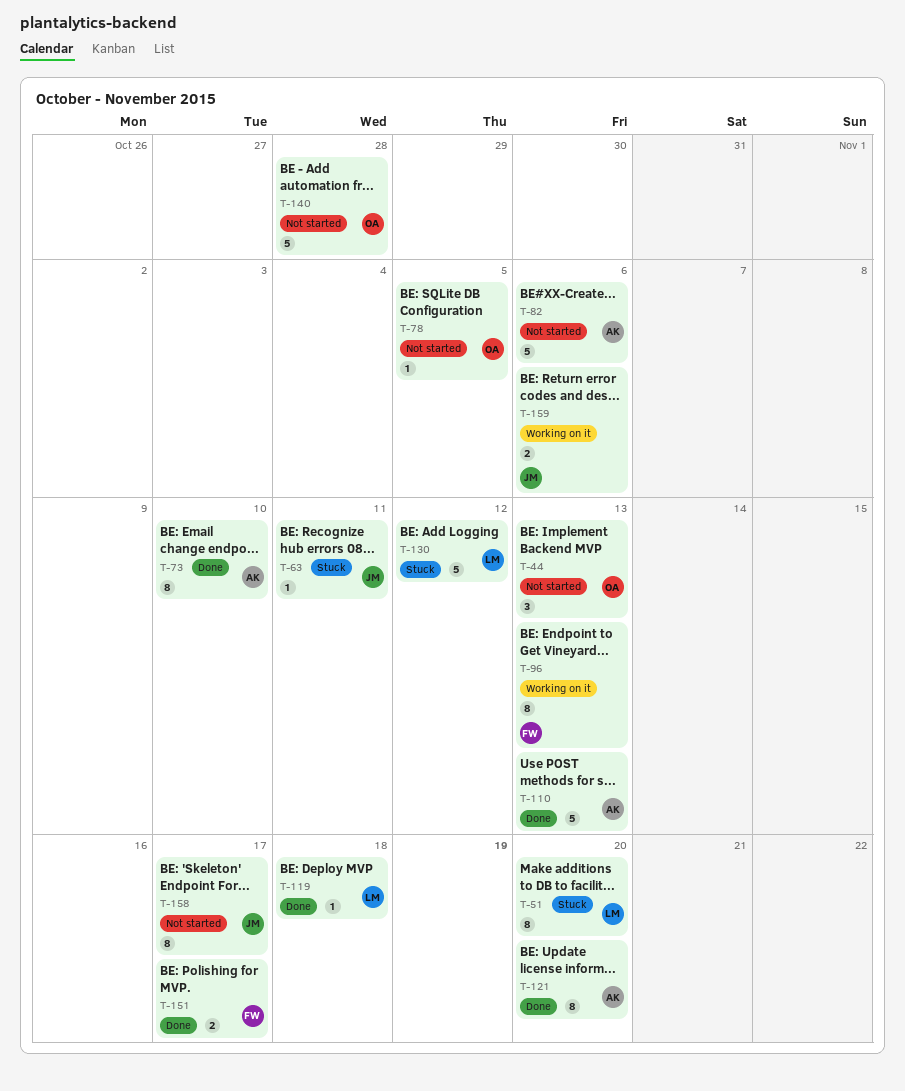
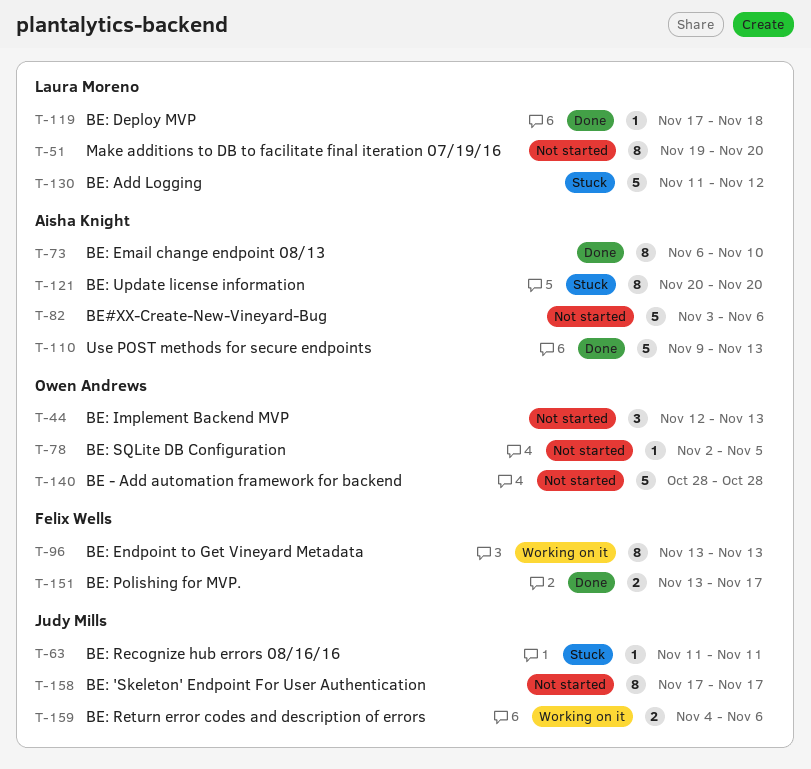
T-51, status: Stuck -> Not started
T-121, status: Done -> Stuck

